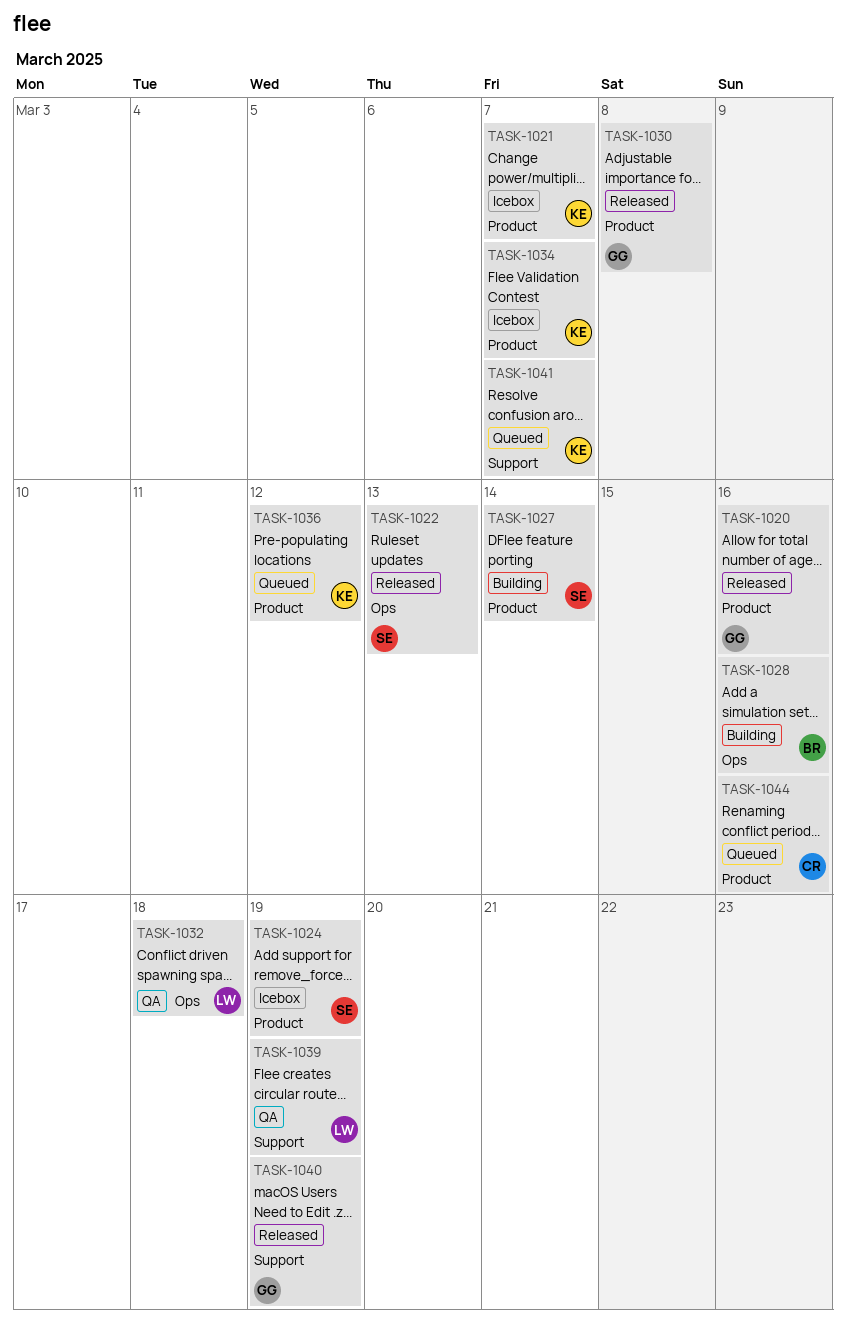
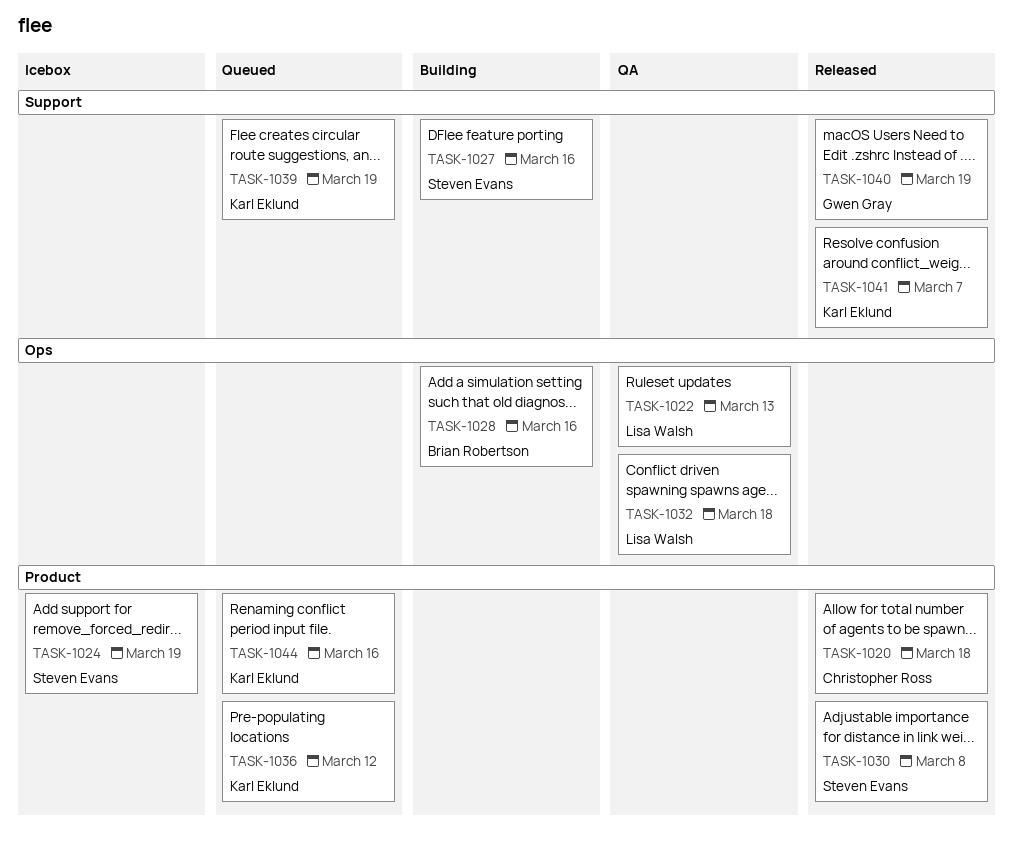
TASK-1020, owner: Gwen Gray -> Christopher Ross
TASK-1020, due: Mar 16 -> Mar 18
TASK-1021: present -> none
TASK-1022, status: Released -> QA
TASK-1022, owner: Steven Evans -> Lisa Walsh
TASK-1027, label: Product -> Support
TASK-1027, due: Mar 14 -> Mar 16
TASK-1030, owner: Gwen Gray -> Steven Evans
TASK-1034: present -> none
TASK-1039, status: QA -> Queued
TASK-1039, owner: Lisa Walsh -> Karl Eklund
TASK-1041, status: Queued -> Released
TASK-1044, owner: Christopher Ross -> Karl Eklund

